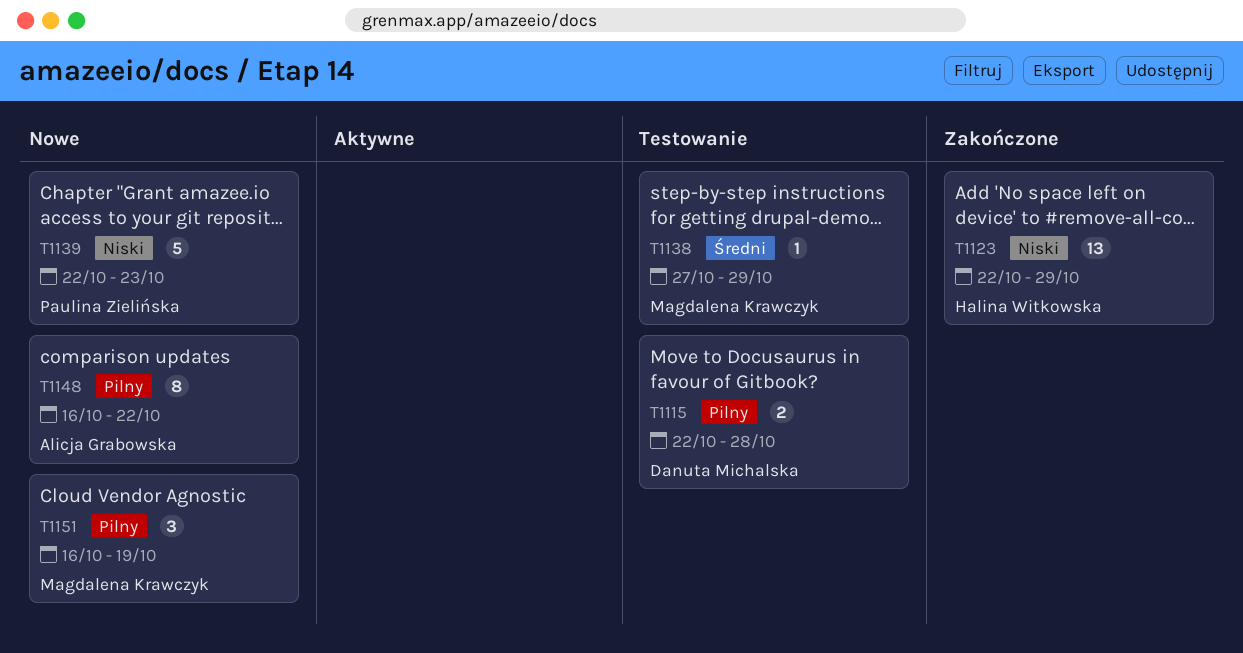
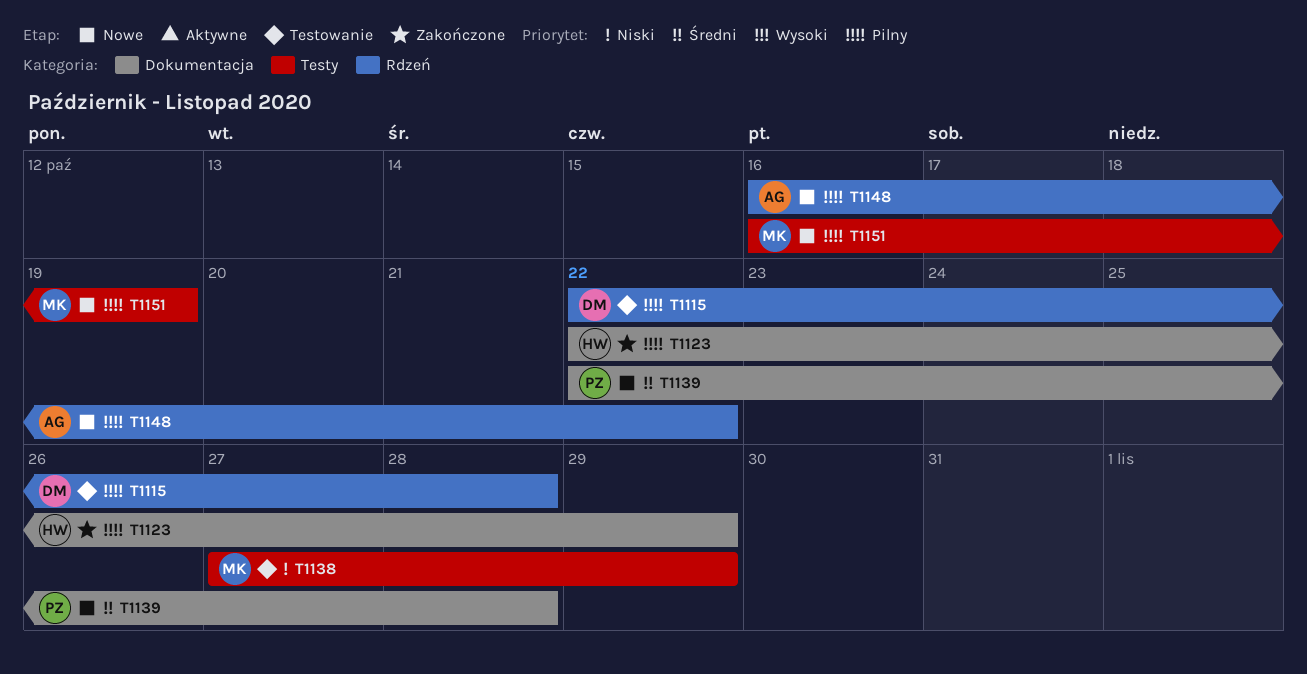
T1123, priority: Niski -> Pilny
T1138, priority: Średni -> Niski
T1139, priority: Niski -> Średni
T1139, due: Oct 23 -> Oct 28

